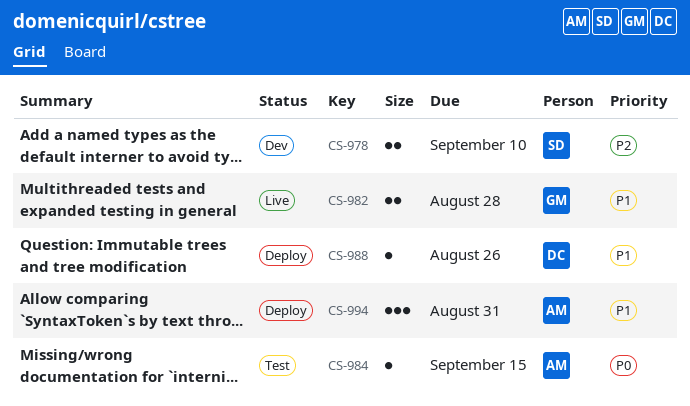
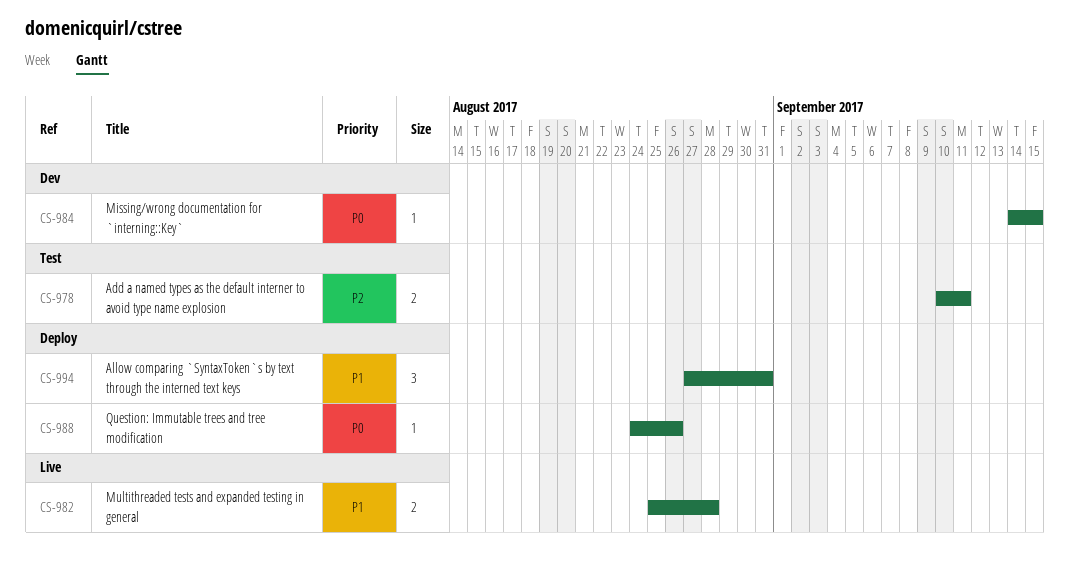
CS-978, status: Dev -> Test
CS-978, due: Sep 10 -> Sep 11
CS-984, status: Test -> Dev
CS-988, priority: P1 -> P0

